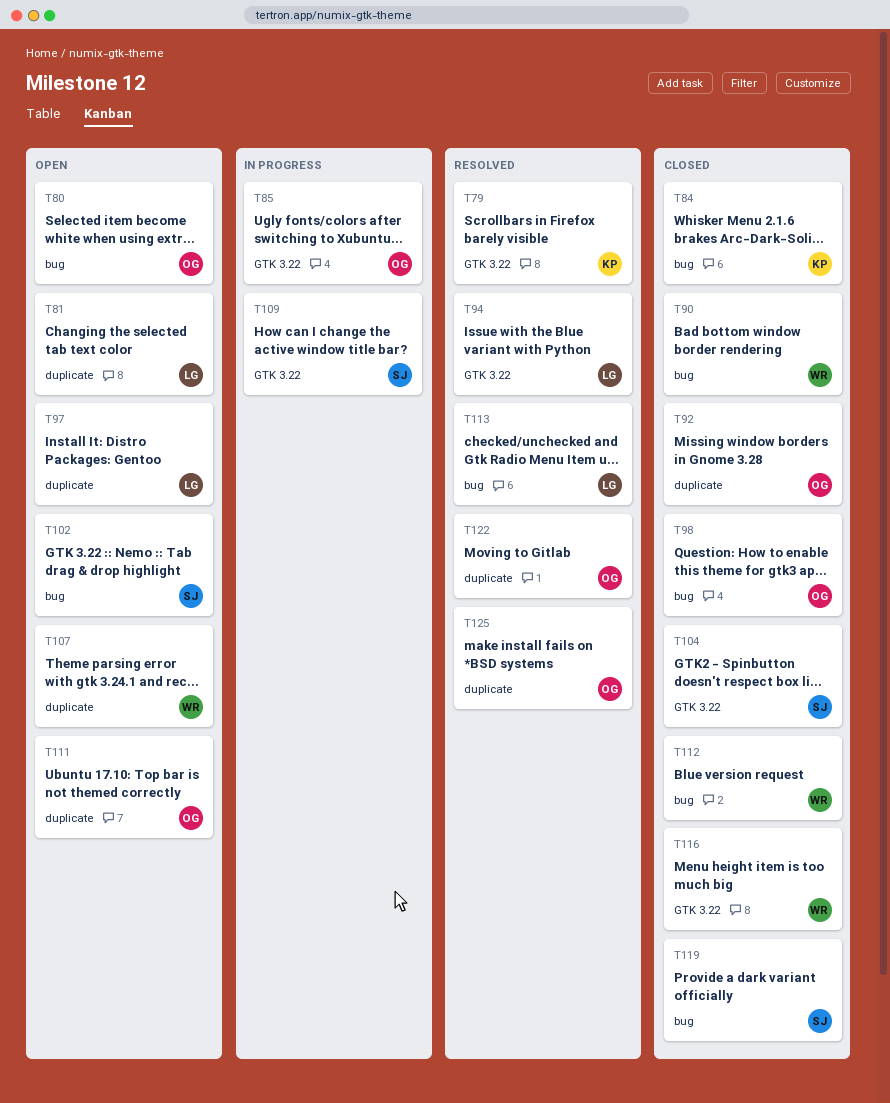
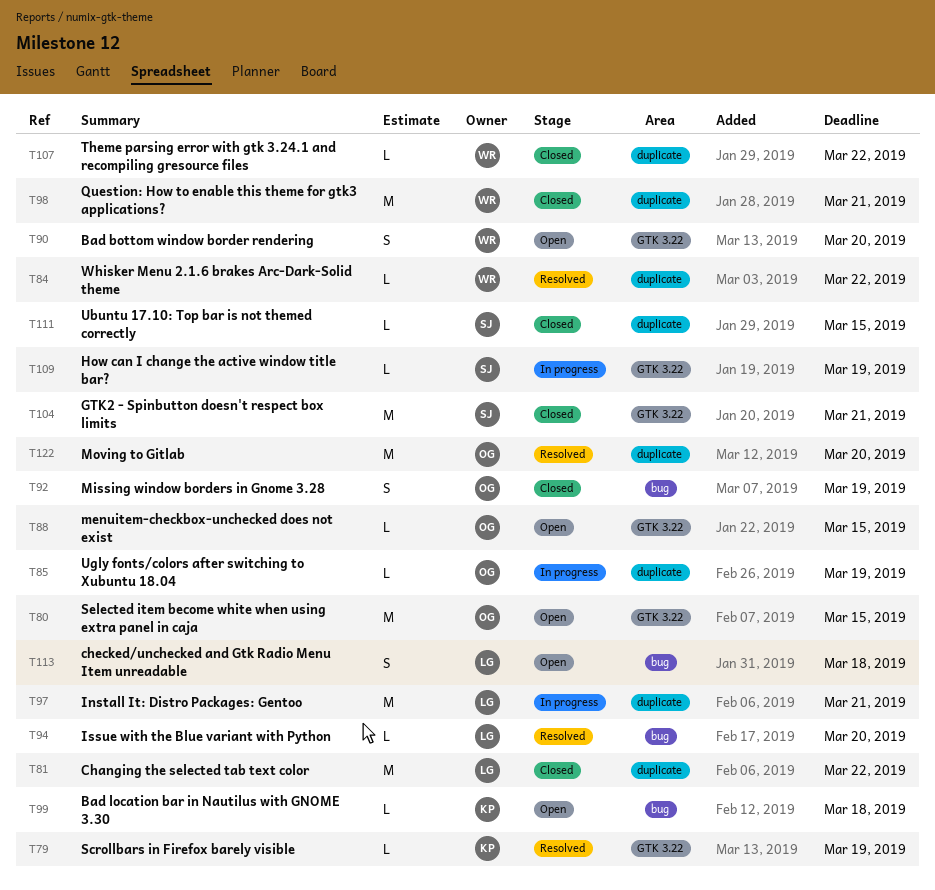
T80, label: bug -> GTK 3.22
T81, status: Open -> Closed
T84, status: Closed -> Resolved
T84, owner: KP -> WR
T84, label: bug -> duplicate
T85, label: GTK 3.22 -> duplicate
T88: none -> present
T90, status: Closed -> Open
T90, label: bug -> GTK 3.22
T92, label: duplicate -> bug
T94, label: GTK 3.22 -> bug
T97, status: Open -> In progress
T98, owner: OG -> WR
T98, label: bug -> duplicate
T99: none -> present
T102: present -> none
T107, status: Open -> Closed
T111, status: Open -> Closed
T111, owner: OG -> SJ
T112: present -> none
T113, status: Resolved -> Open
T116: present -> none
T119: present -> none
T125: present -> none

